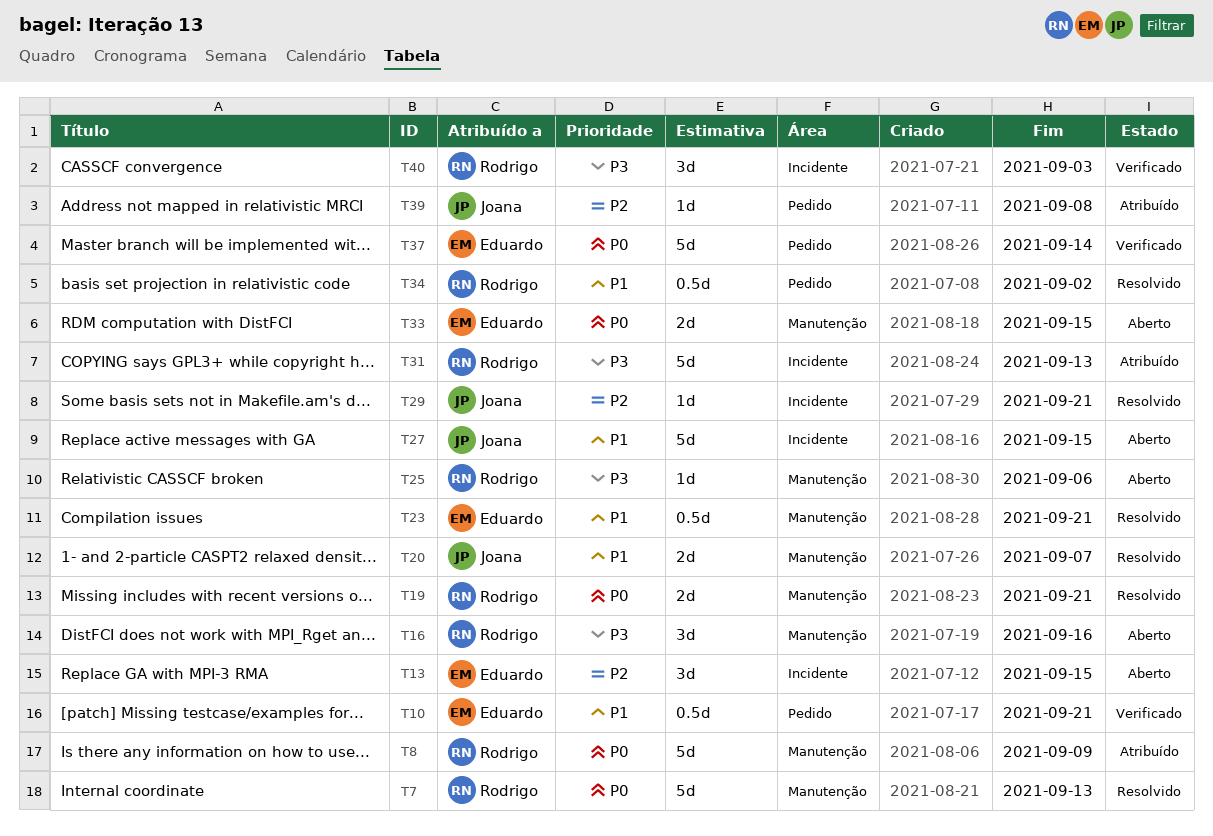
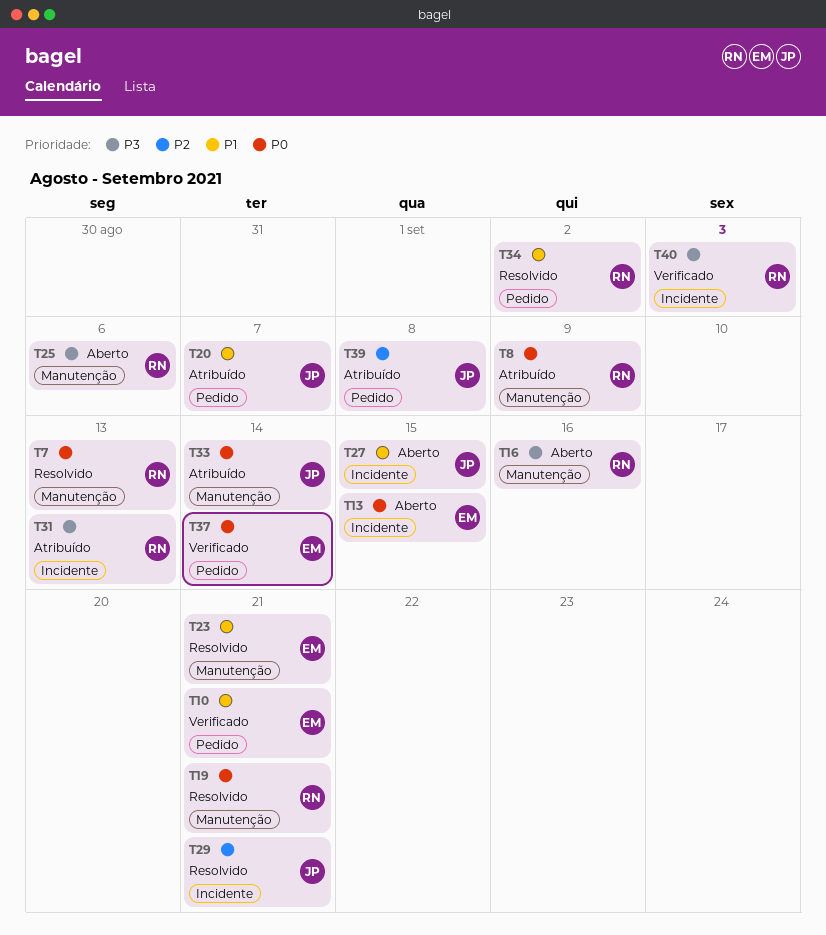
T13, priority: P2 -> P0
T20, status: Resolvido -> Atribuído
T20, label: Manutenção -> Pedido
T33, status: Aberto -> Atribuído
T33, owner: Eduardo -> Joana
T33, due: Sep 15 -> Sep 14

